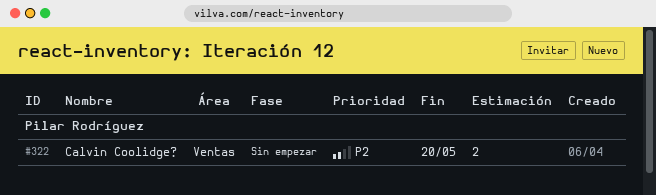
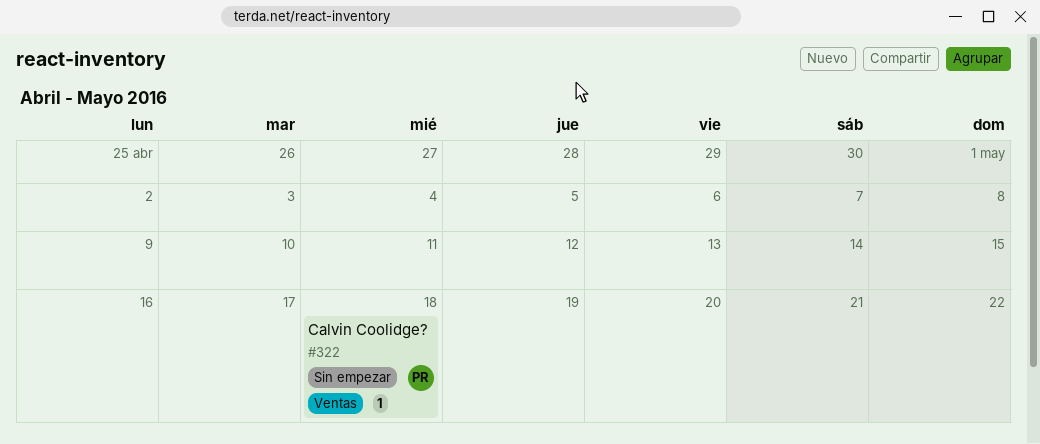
#322, estimate: 2 -> 1
#322, due: May 20 -> May 18

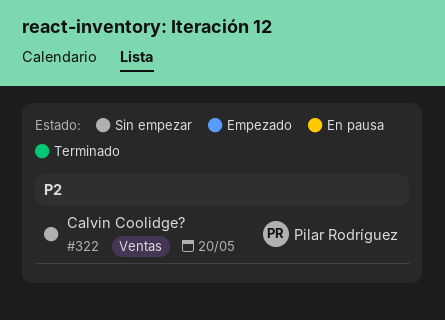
#322, due: May 18 -> May 20

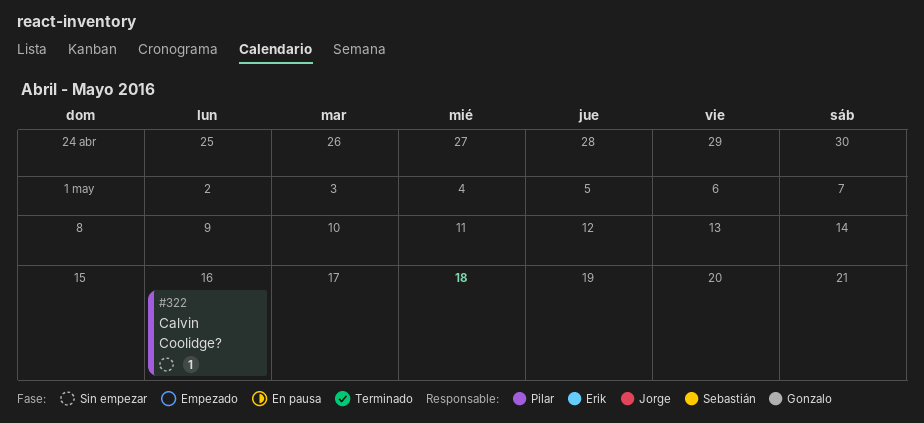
#322, due: May 20 -> May 16

